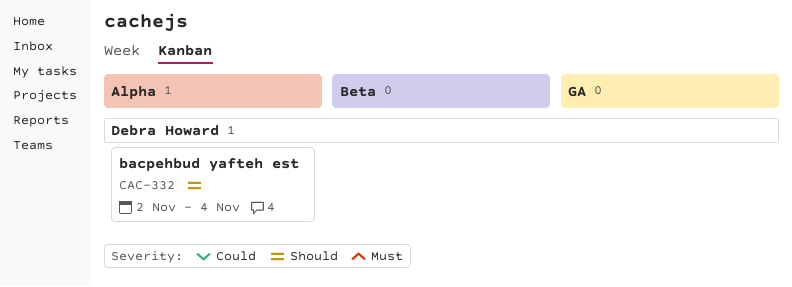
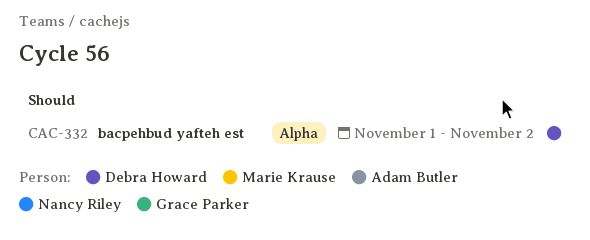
CAC-332, start: Nov 2 -> Nov 1
CAC-332, due: Nov 4 -> Nov 2

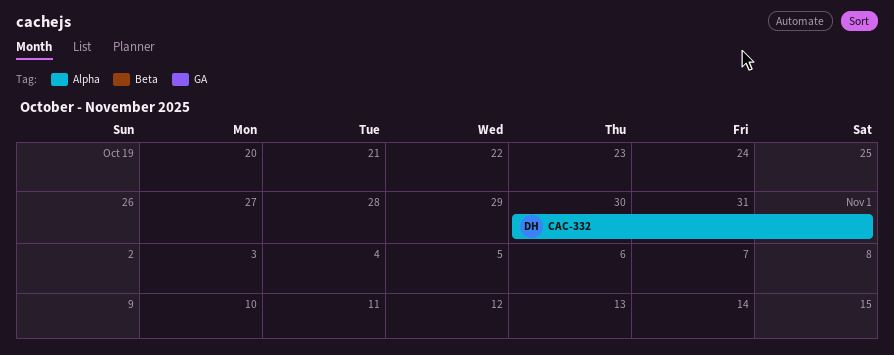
CAC-332, start: Nov 1 -> Oct 30
CAC-332, due: Nov 2 -> Nov 1

